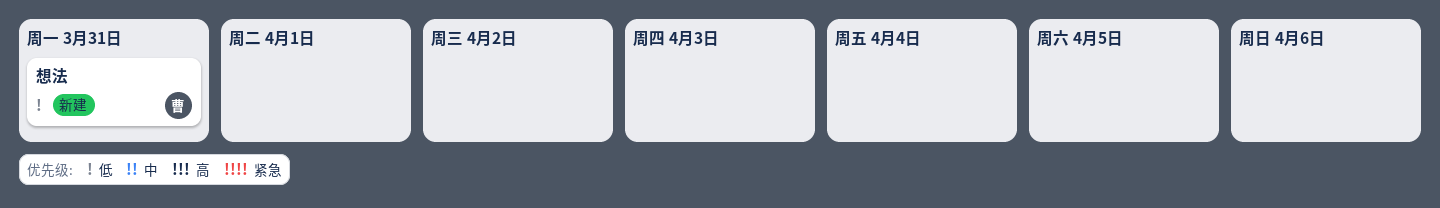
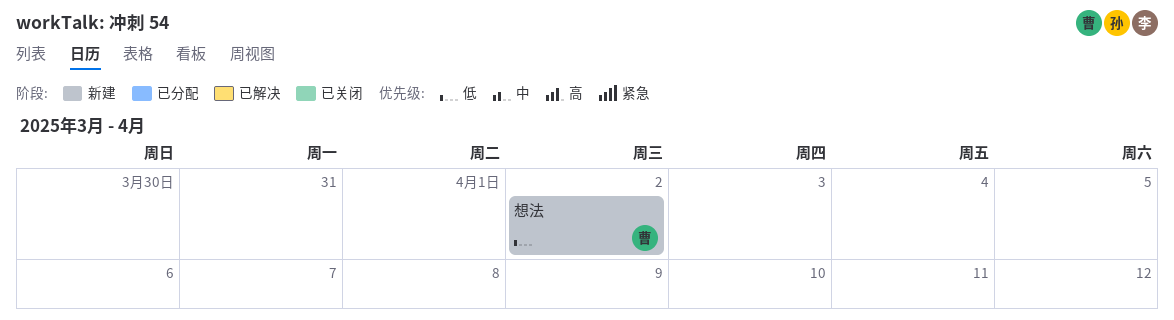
想法, due: Mar 31 -> Apr 2

